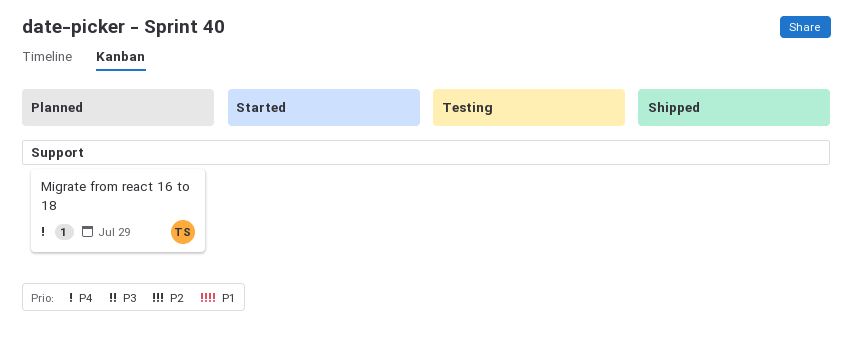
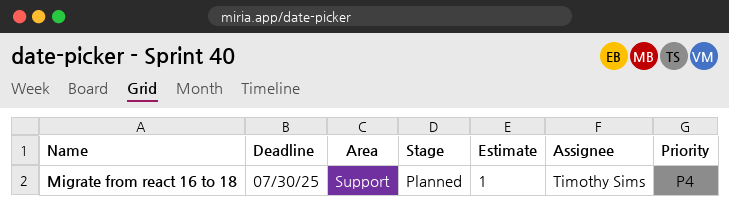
Migrate from react 16 to 18, due: Jul 29 -> Jul 30

